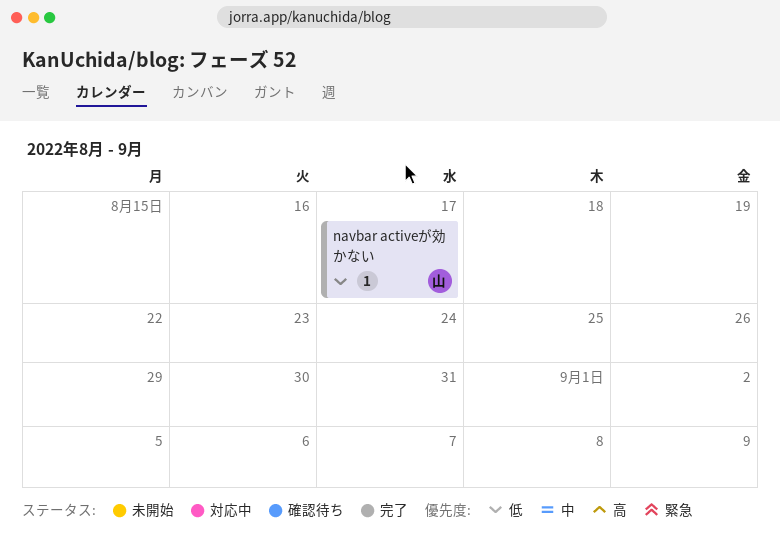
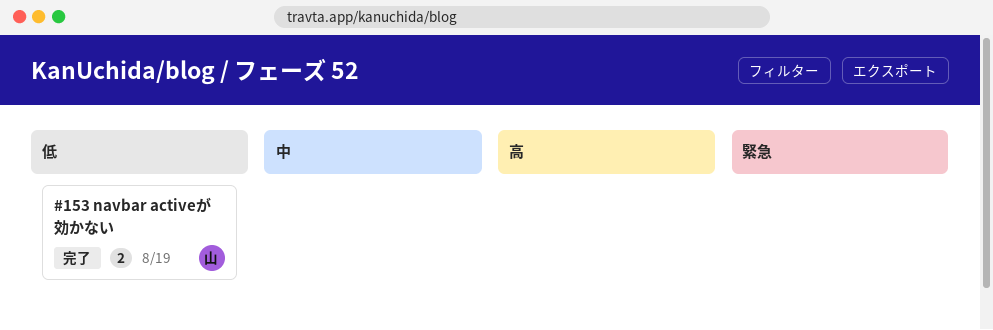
navbar activeが効かない, estimate: 1 -> 2
navbar activeが効かない, due: Aug 17 -> Aug 19

